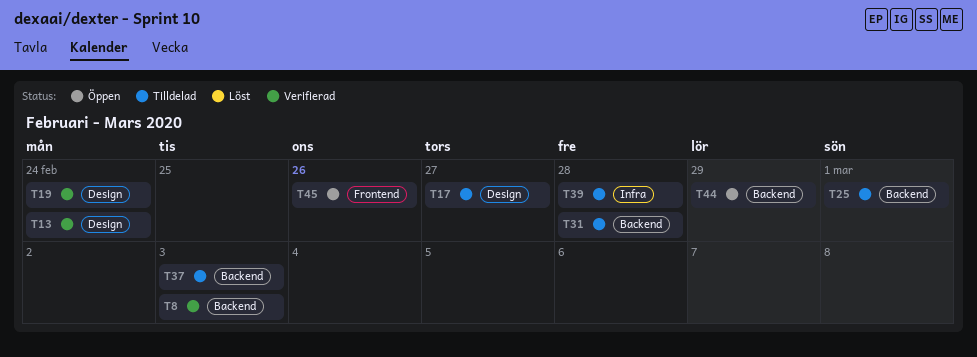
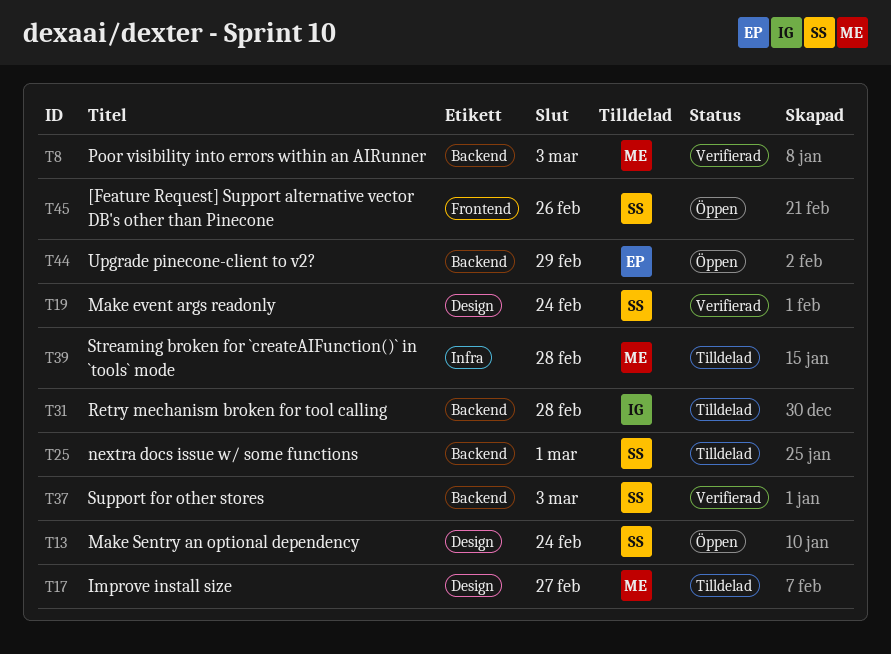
T13, status: Verifierad -> Öppen
T37, status: Tilldelad -> Verifierad

